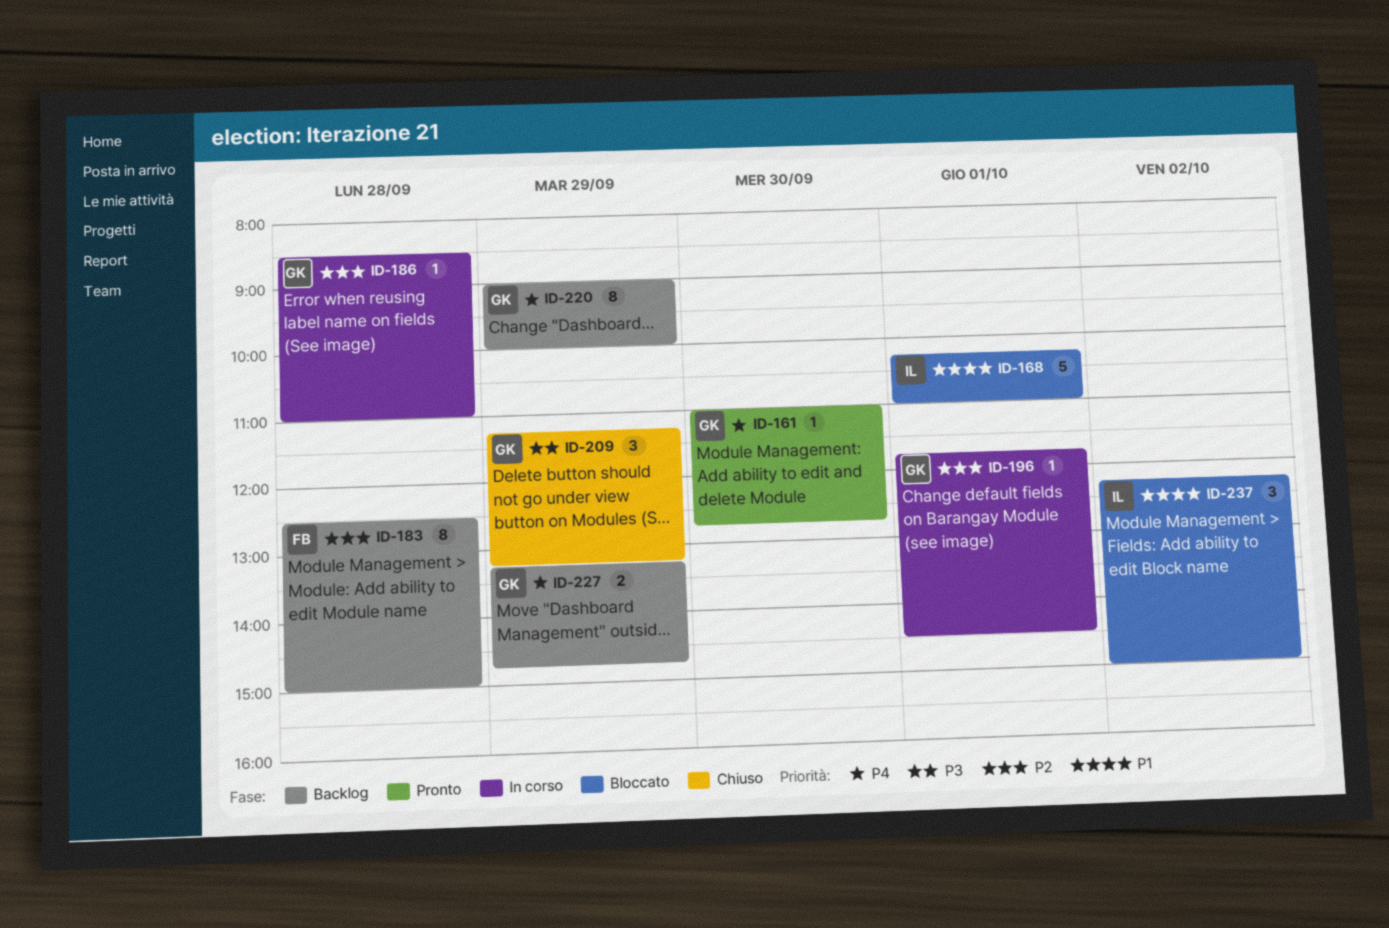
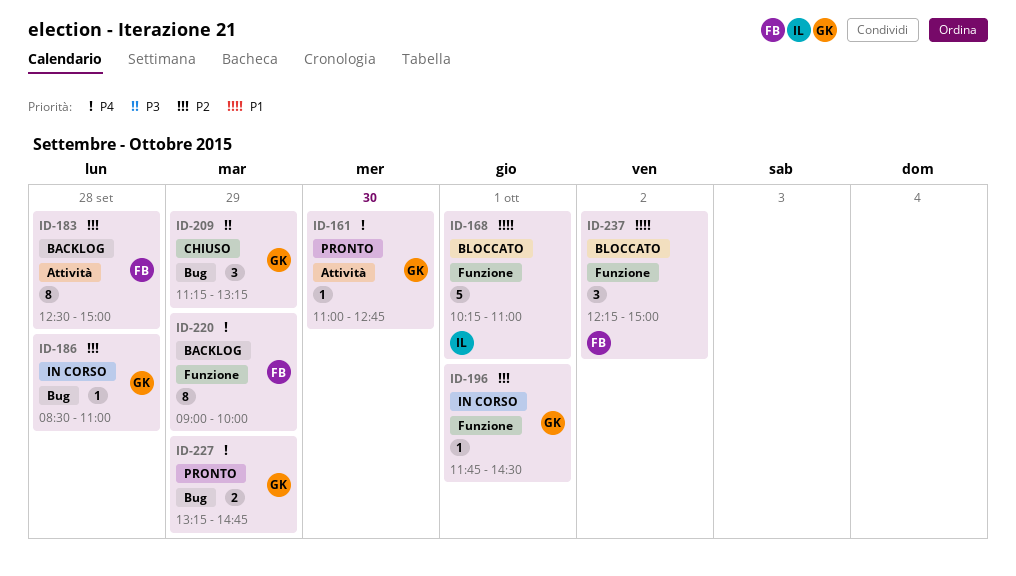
ID-220, owner: GK -> FB
ID-227, status: Backlog -> Pronto
ID-237, owner: IL -> FB

